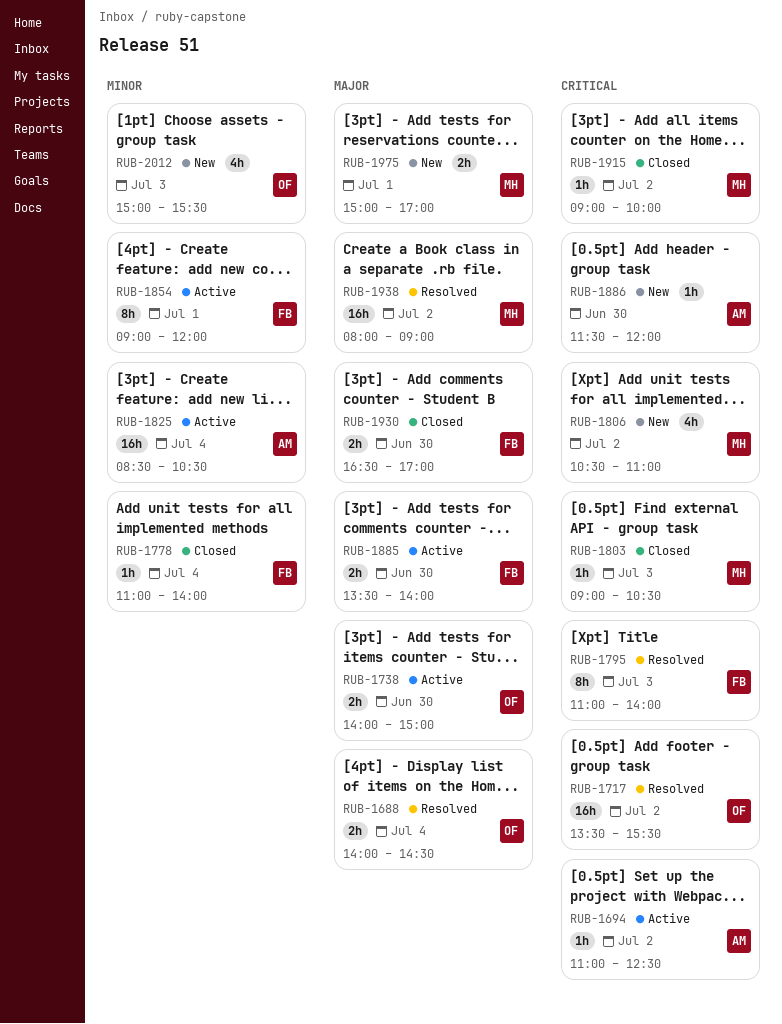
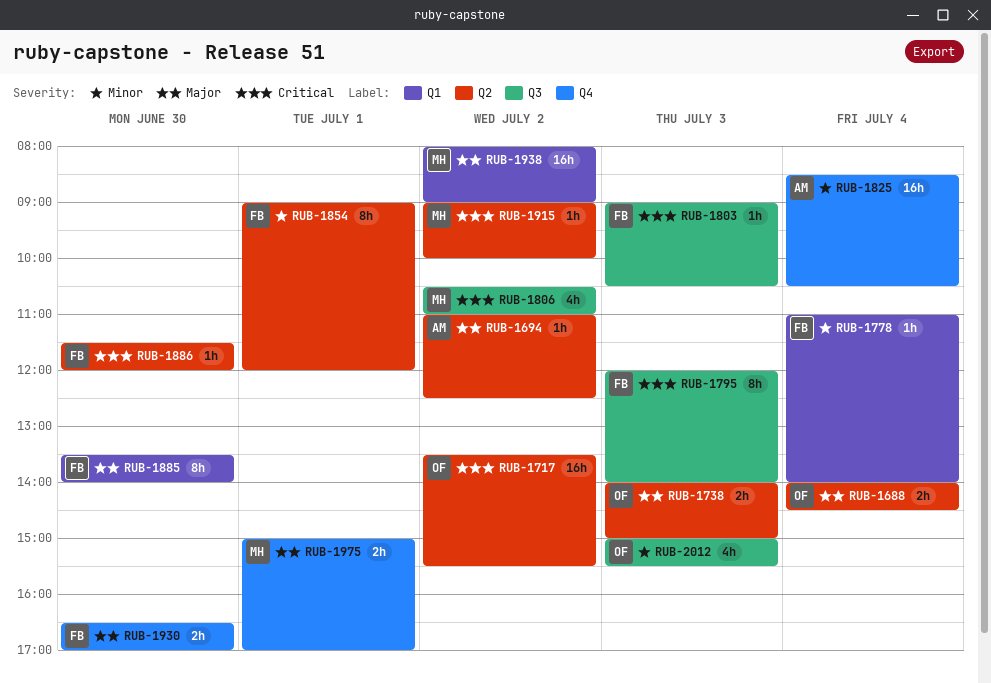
RUB-1694, priority: Critical -> Major
RUB-1738, day: Jun 30 -> Jul 3
RUB-1795, begins: 11:00 -> 12:00
RUB-1803, owner: MH -> FB
RUB-1885, estimate: 2h -> 8h
RUB-1886, owner: AM -> FB

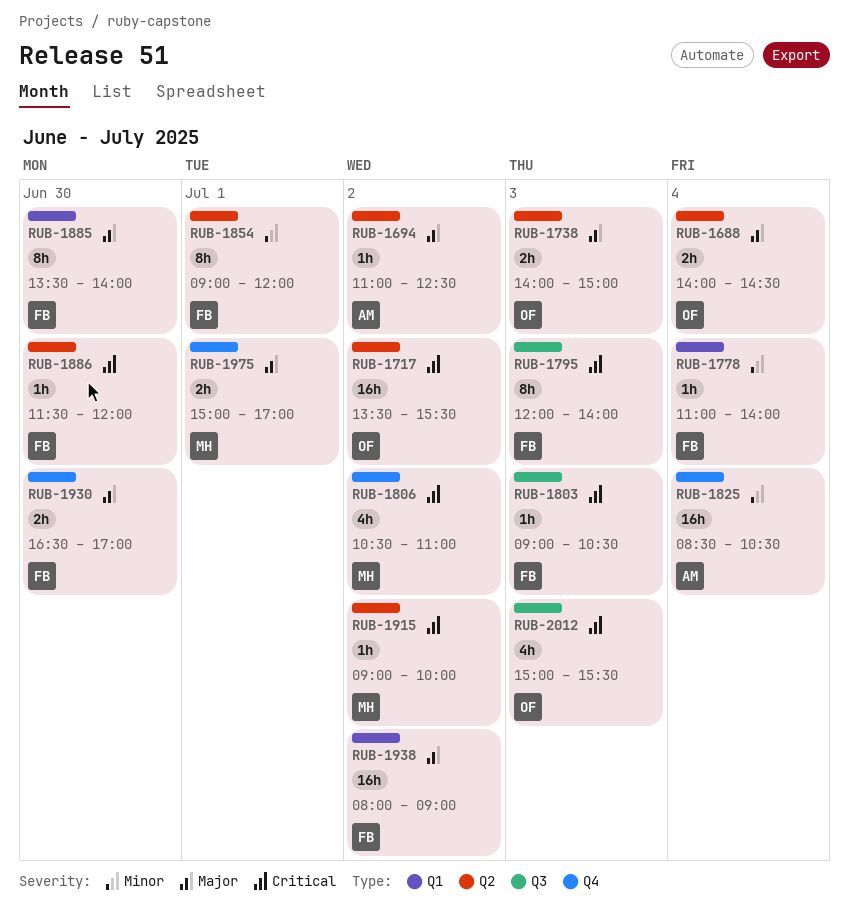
RUB-1806, label: Q3 -> Q4
RUB-1938, owner: MH -> FB
RUB-2012, priority: Minor -> Critical

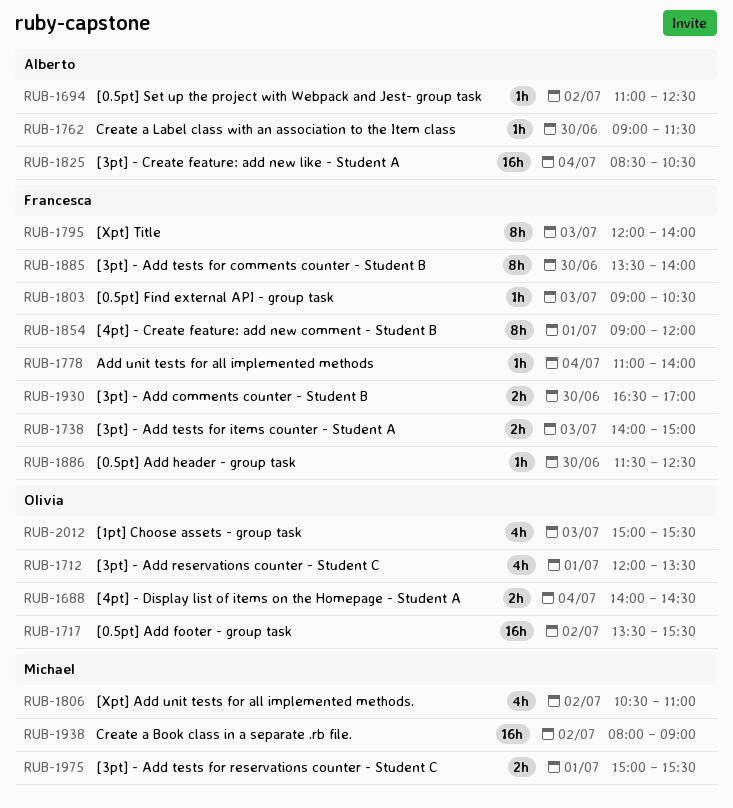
RUB-1712: none -> present
RUB-1738, owner: Olivia -> Francesca
RUB-1762: none -> present
RUB-1886, ends: 12:00 -> 12:30
RUB-1915: present -> none
RUB-1938, owner: Francesca -> Michael
RUB-1975, ends: 17:00 -> 15:30

